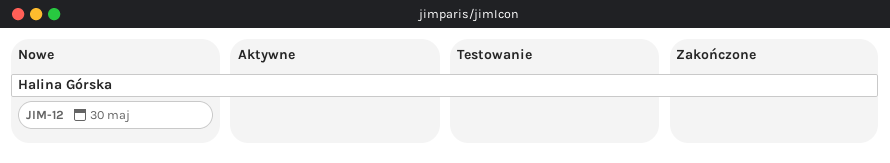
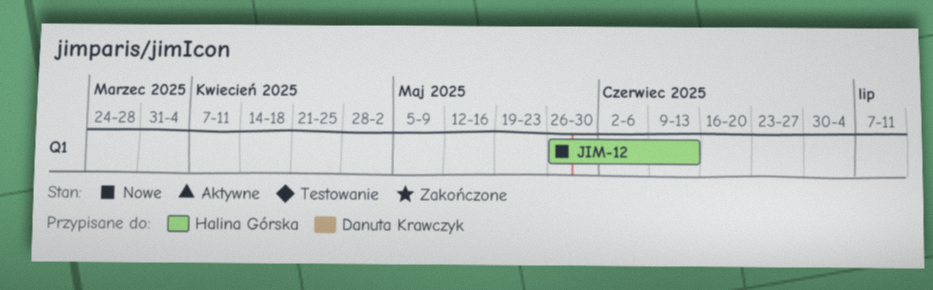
JIM-12, due: May 30 -> Jun 13

